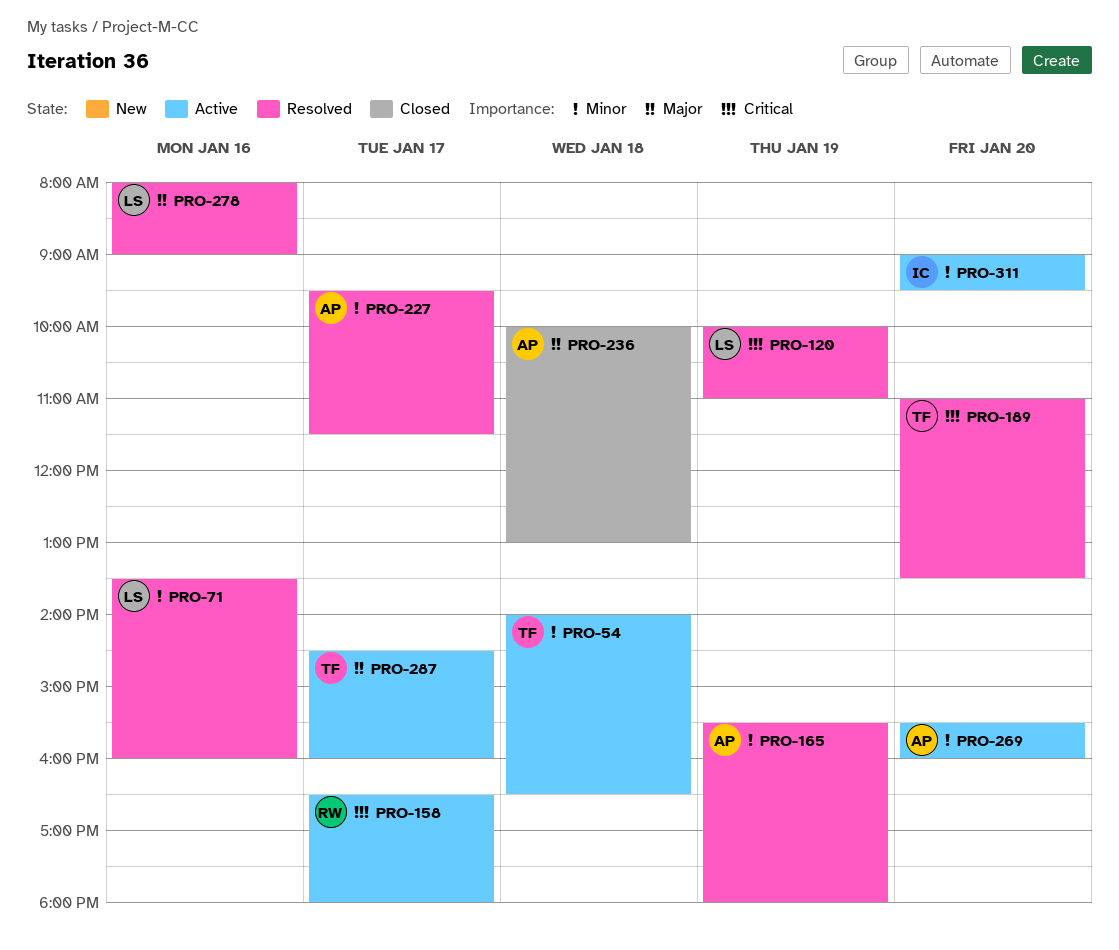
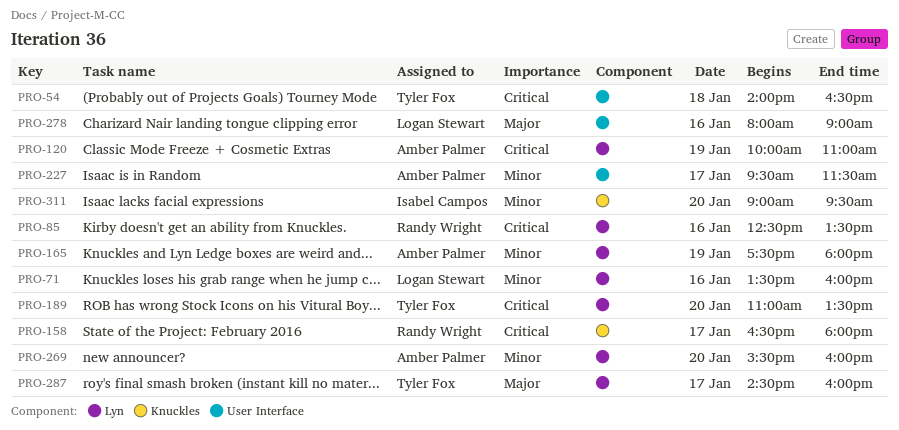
PRO-54, priority: Minor -> Critical
PRO-85: none -> present
PRO-120, owner: Logan Stewart -> Amber Palmer
PRO-165, begins: 15:30 -> 17:30
PRO-236: present -> none

